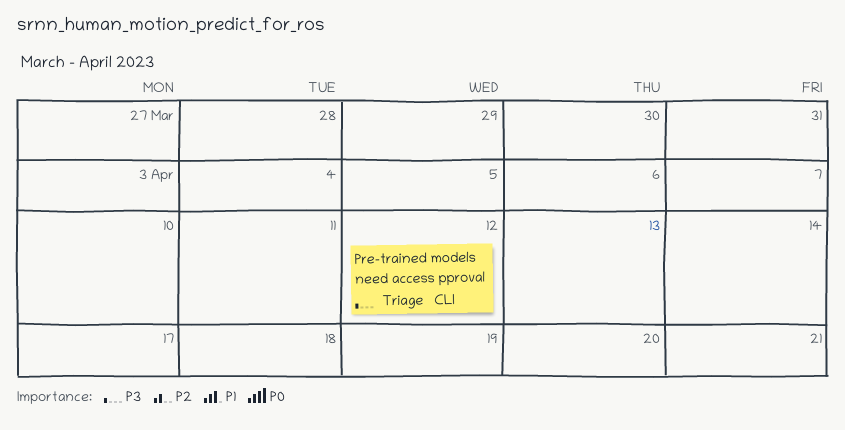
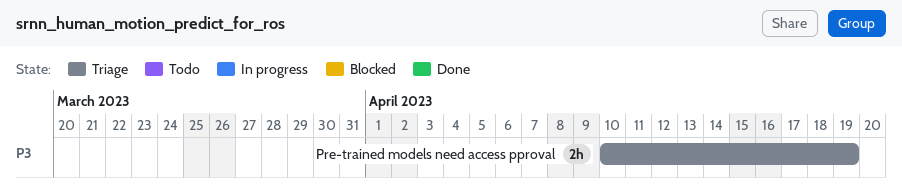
Pre-trained models need access pproval, due: Apr 12 -> Apr 19

